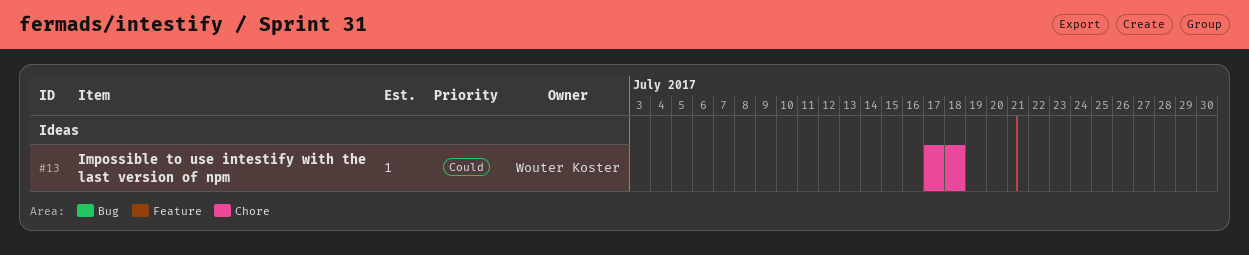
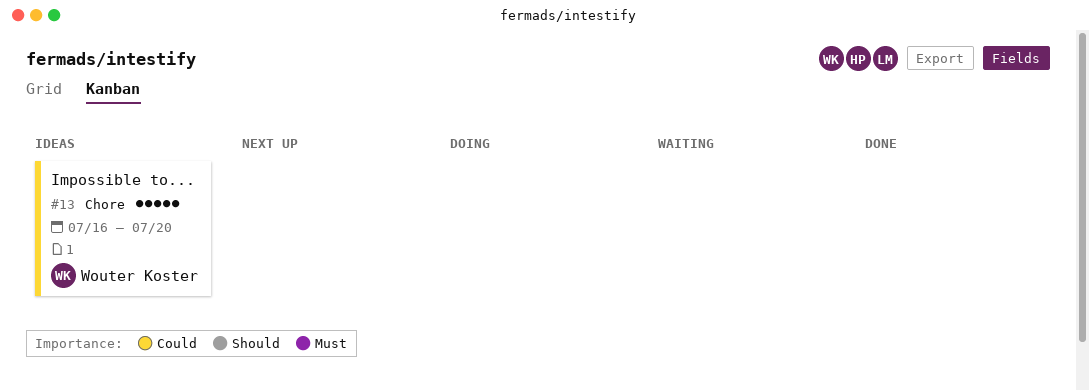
#13, estimate: 1 -> 5
#13, start: Jul 17 -> Jul 16
#13, due: Jul 18 -> Jul 20

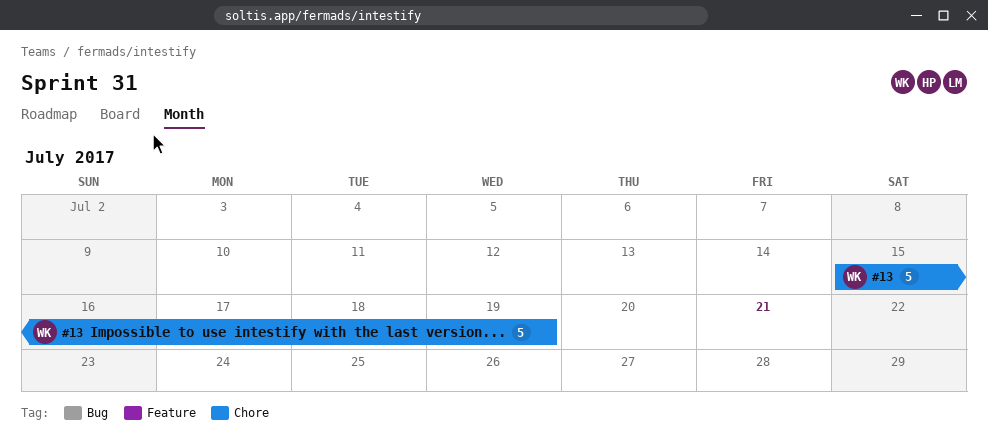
#13, start: Jul 16 -> Jul 15
#13, due: Jul 20 -> Jul 19

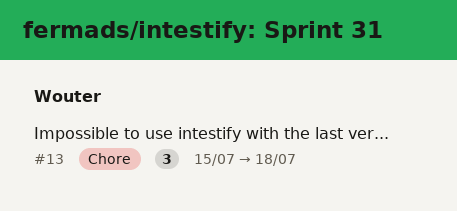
#13, estimate: 5 -> 3
#13, due: Jul 19 -> Jul 18

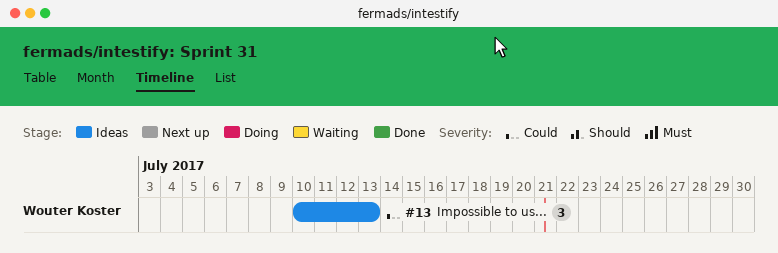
#13, start: Jul 15 -> Jul 10
#13, due: Jul 18 -> Jul 13

